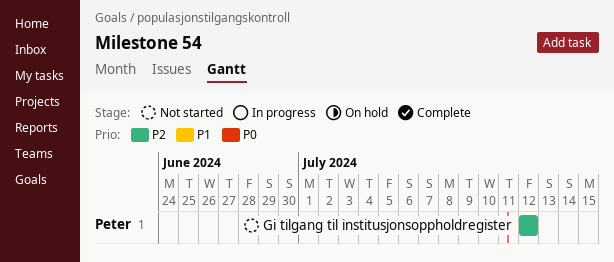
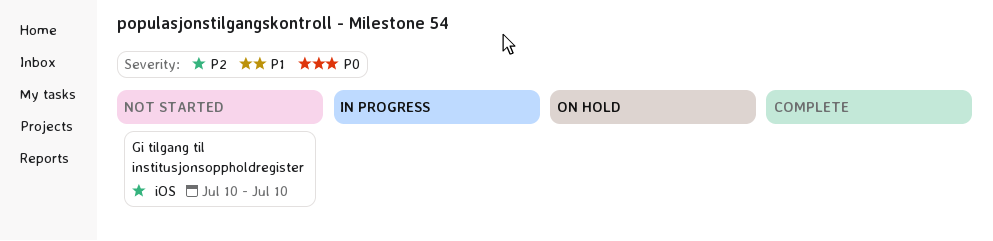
Gi tilgang til institusjonsoppholdregister, start: Jul 12 -> Jul 10
Gi tilgang til institusjonsoppholdregister, due: Jul 12 -> Jul 10

